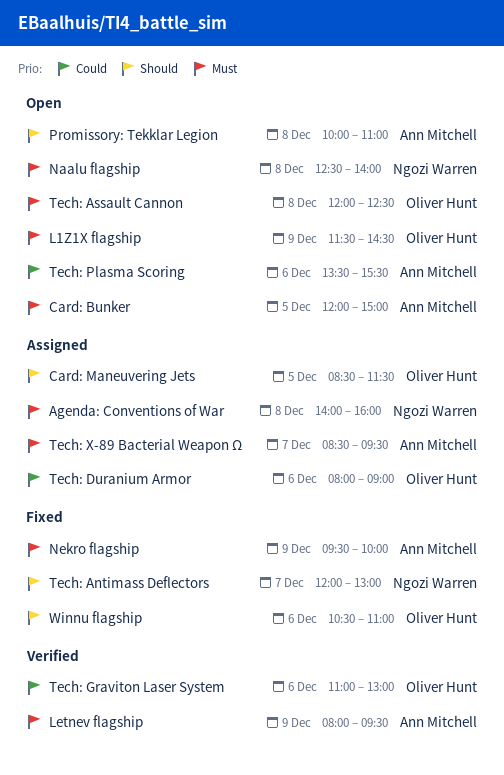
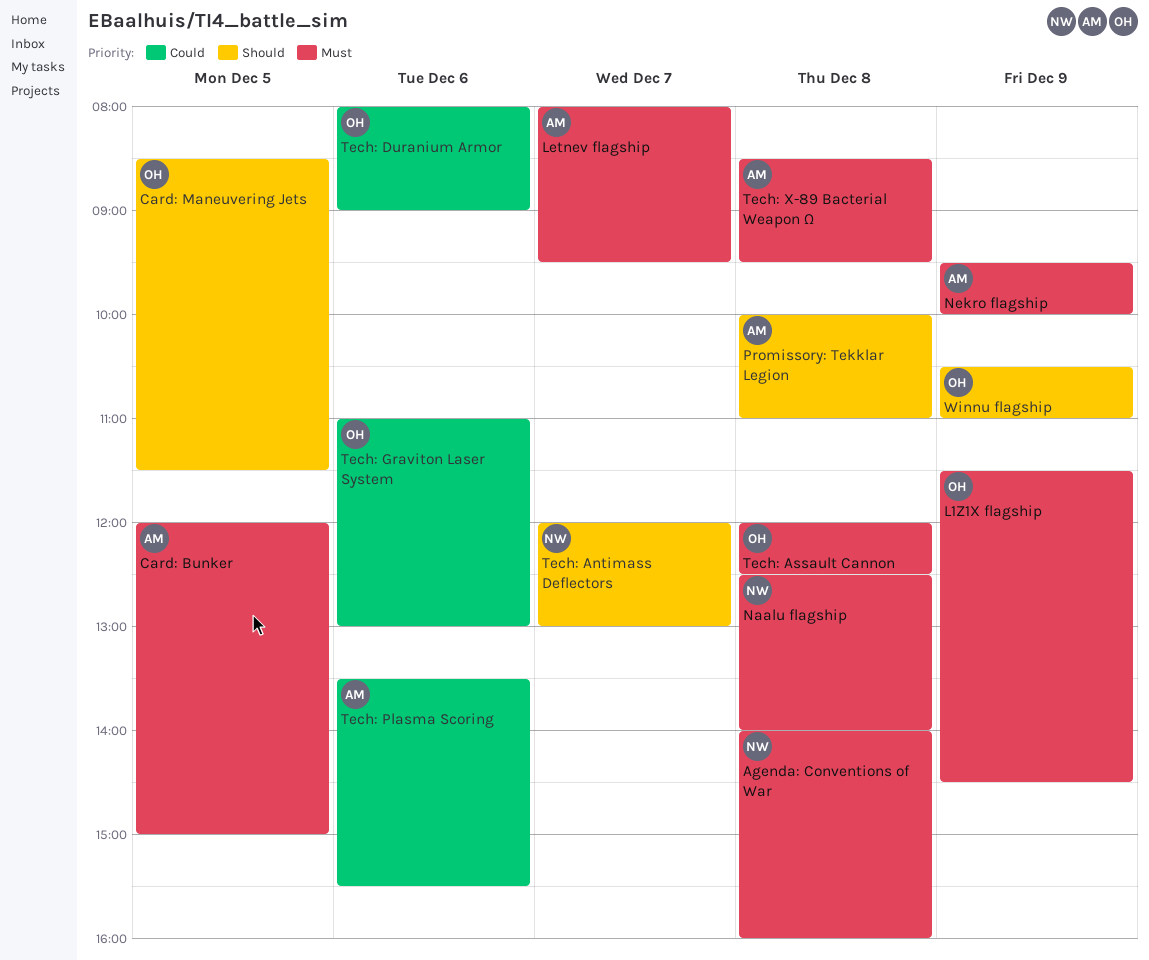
Letnev flagship, day: Dec 9 -> Dec 7
Tech: X-89 Bacterial Weapon Ω, day: Dec 7 -> Dec 8
Winnu flagship, day: Dec 6 -> Dec 9

